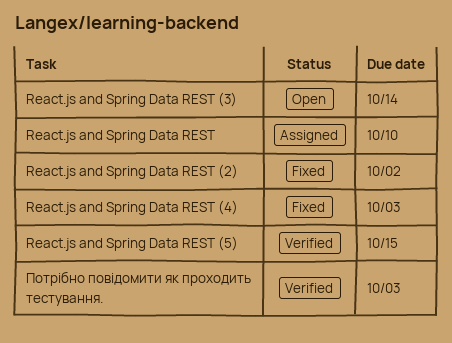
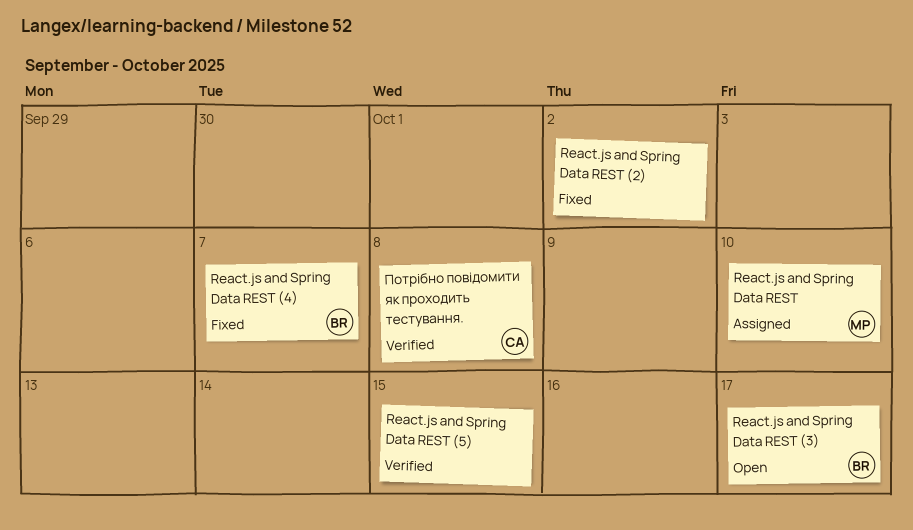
React.js and Spring Data REST (3), due: Oct 14 -> Oct 17
React.js and Spring Data REST (4), due: Oct 3 -> Oct 7
Потрібно повідомити як проходить тестування., due: Oct 3 -> Oct 8

